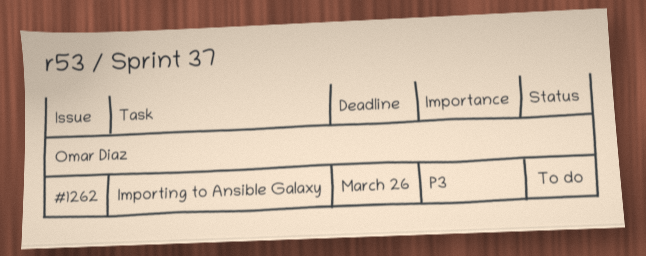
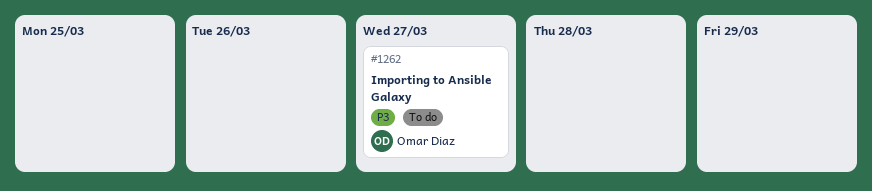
#1262, due: Mar 26 -> Mar 27

